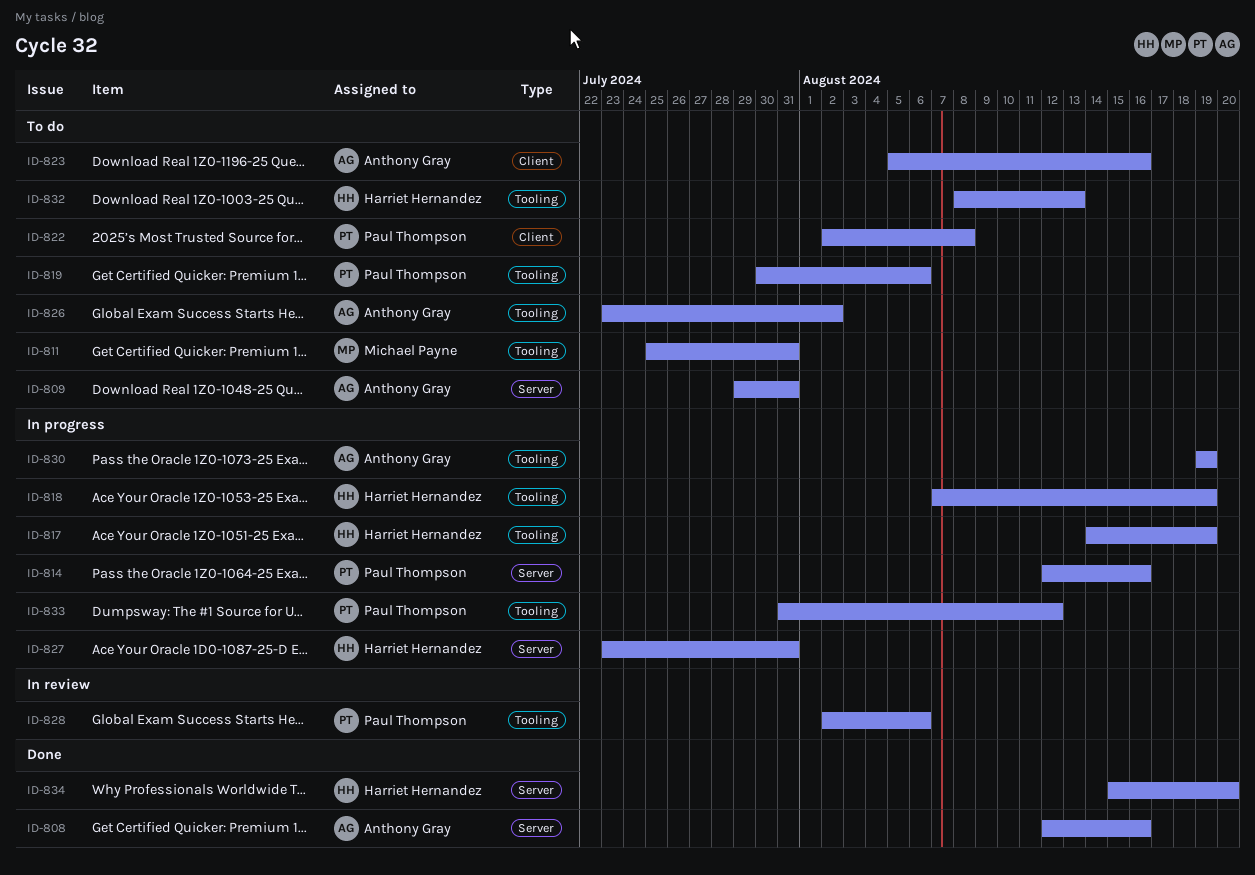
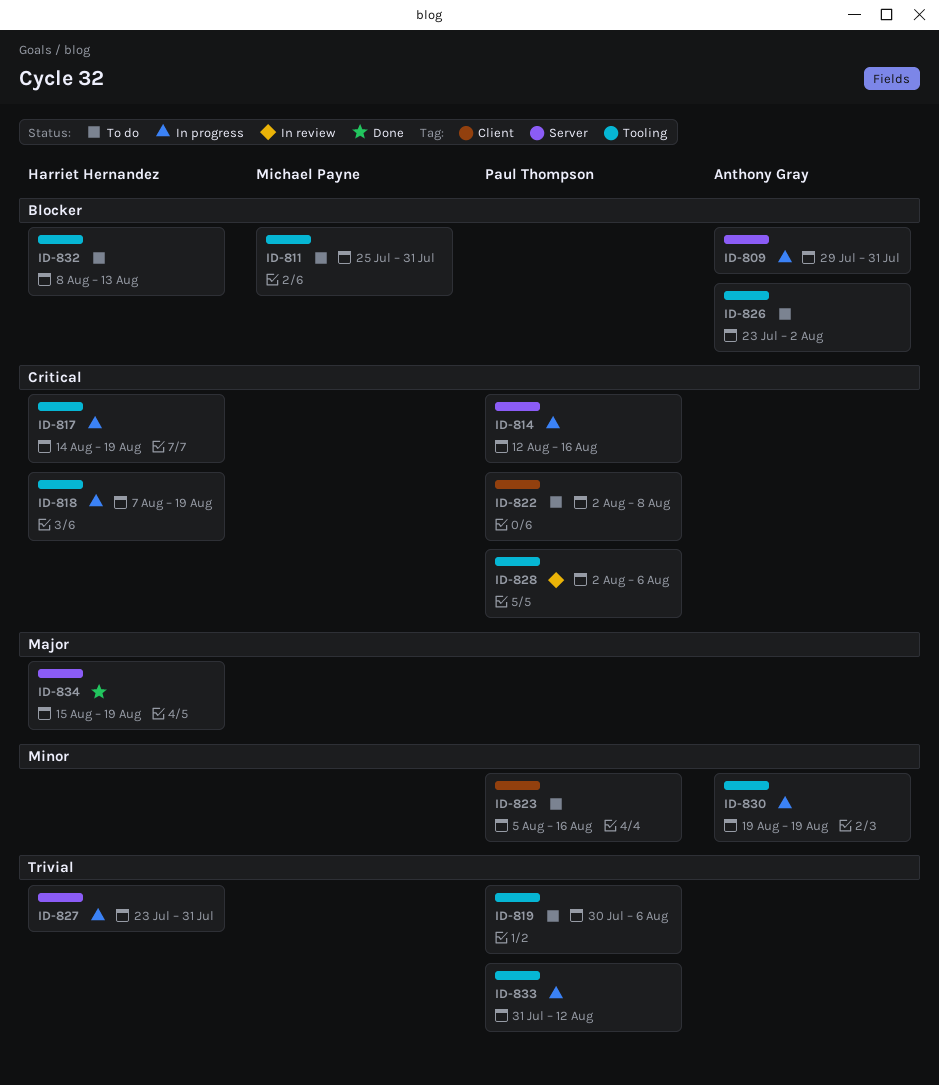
ID-808: present -> none
ID-809, status: To do -> In progress
ID-823, owner: Anthony Gray -> Paul Thompson
ID-834, due: Aug 20 -> Aug 19

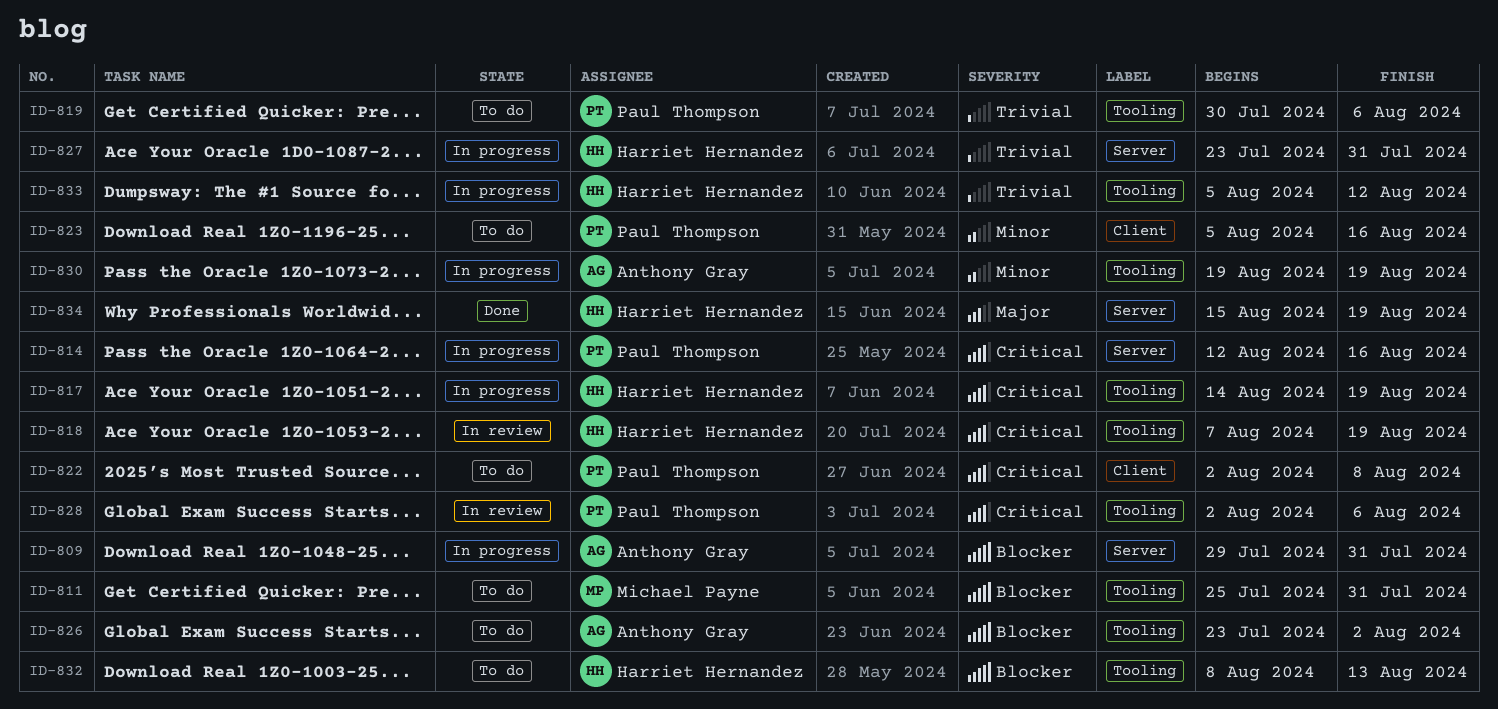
ID-818, status: In progress -> In review
ID-833, owner: Paul Thompson -> Harriet Hernandez
ID-833, start: Jul 31 -> Aug 5

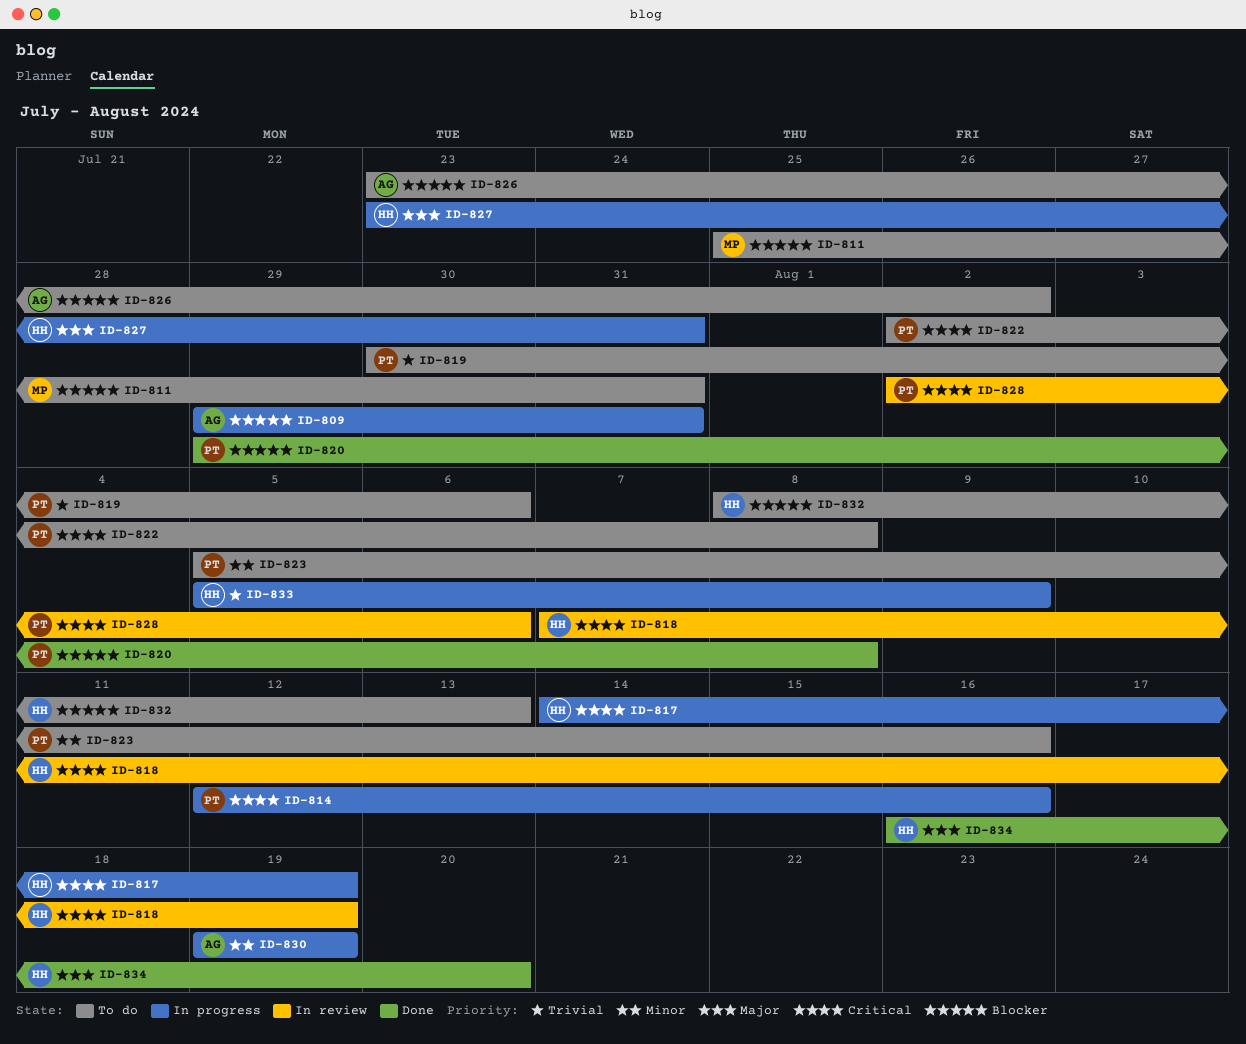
ID-820: none -> present
ID-827, priority: Trivial -> Major
ID-833, due: Aug 12 -> Aug 9
ID-834, start: Aug 15 -> Aug 16
ID-834, due: Aug 19 -> Aug 20

